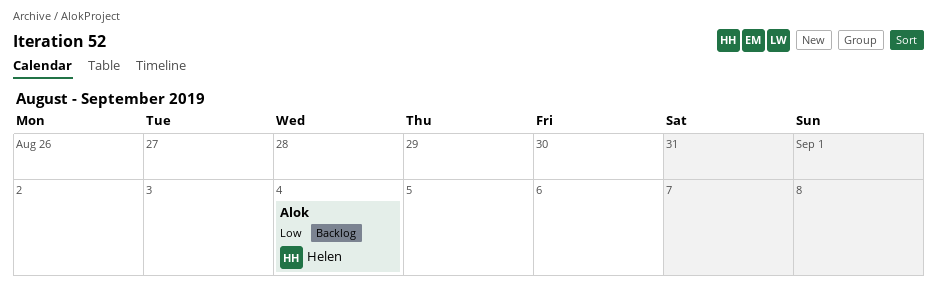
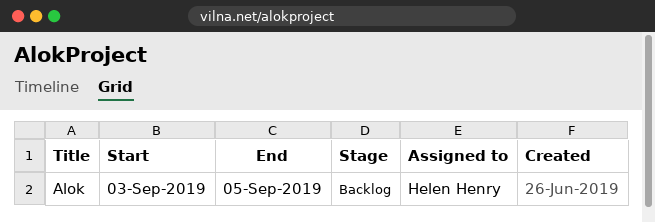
Alok, due: Sep 4 -> Sep 5

